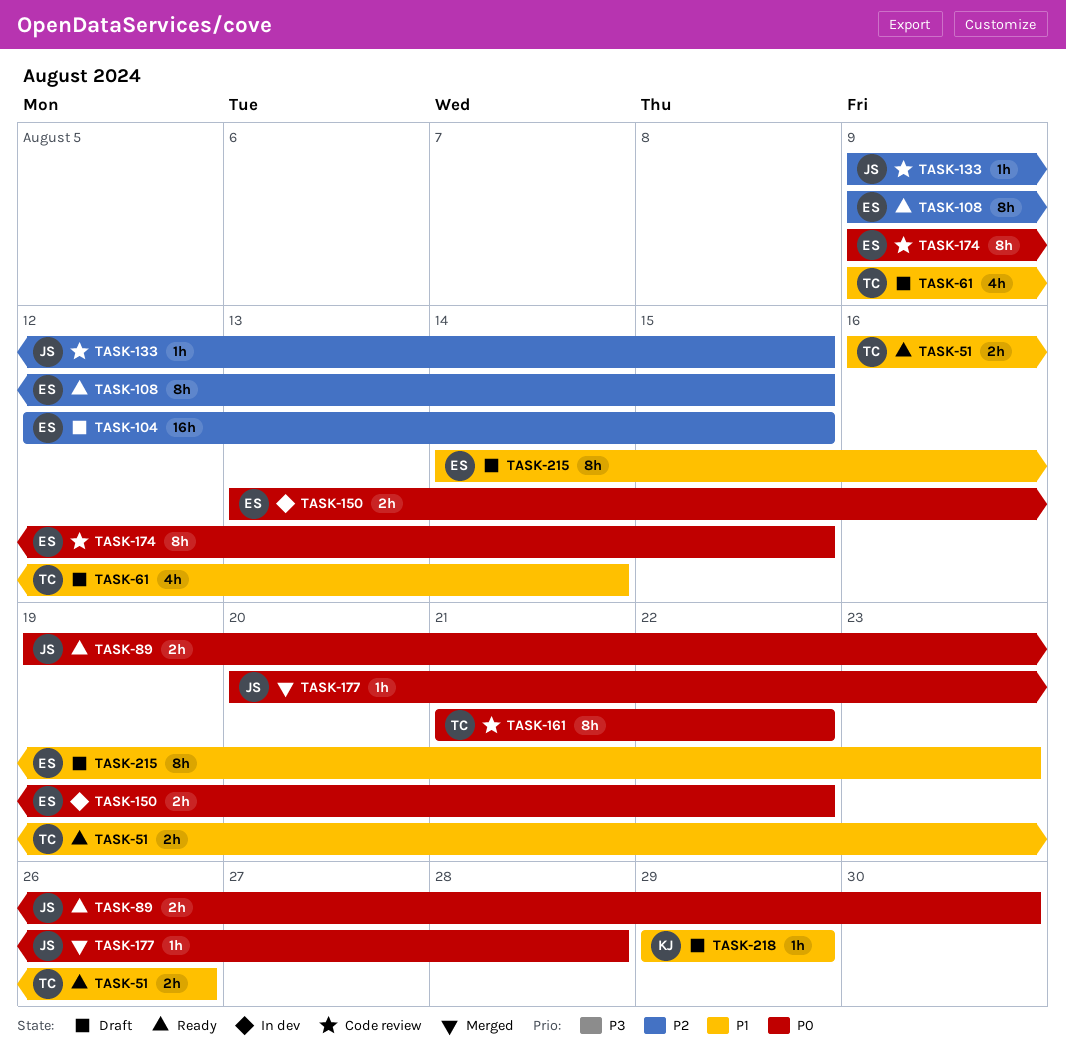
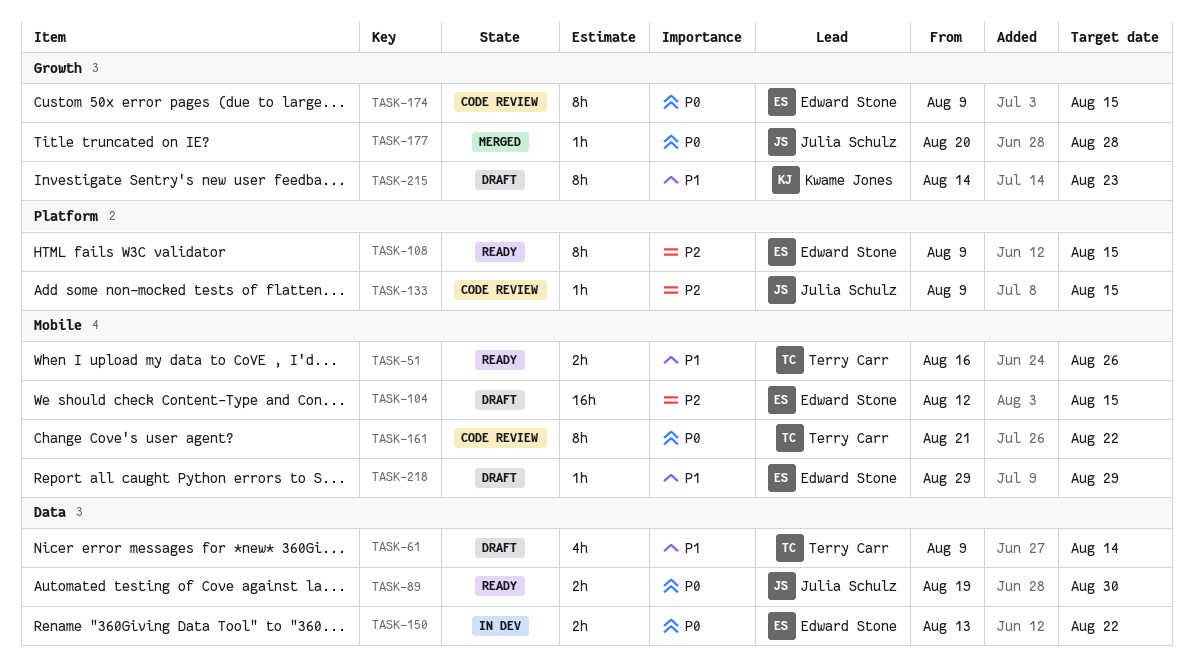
TASK-215, owner: Edward Stone -> Kwame Jones
TASK-218, owner: Kwame Jones -> Edward Stone

